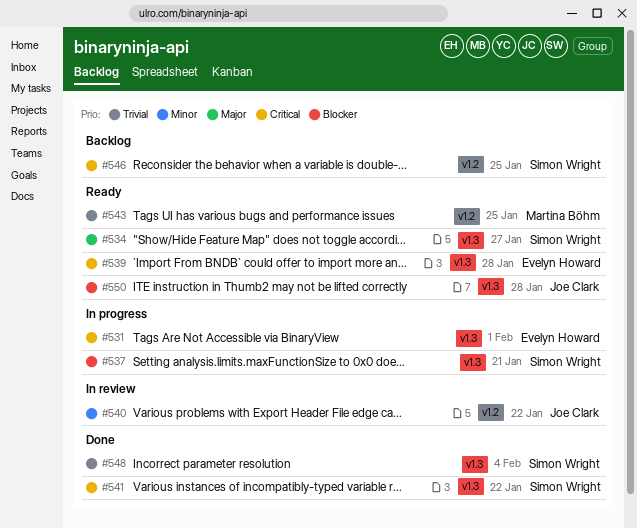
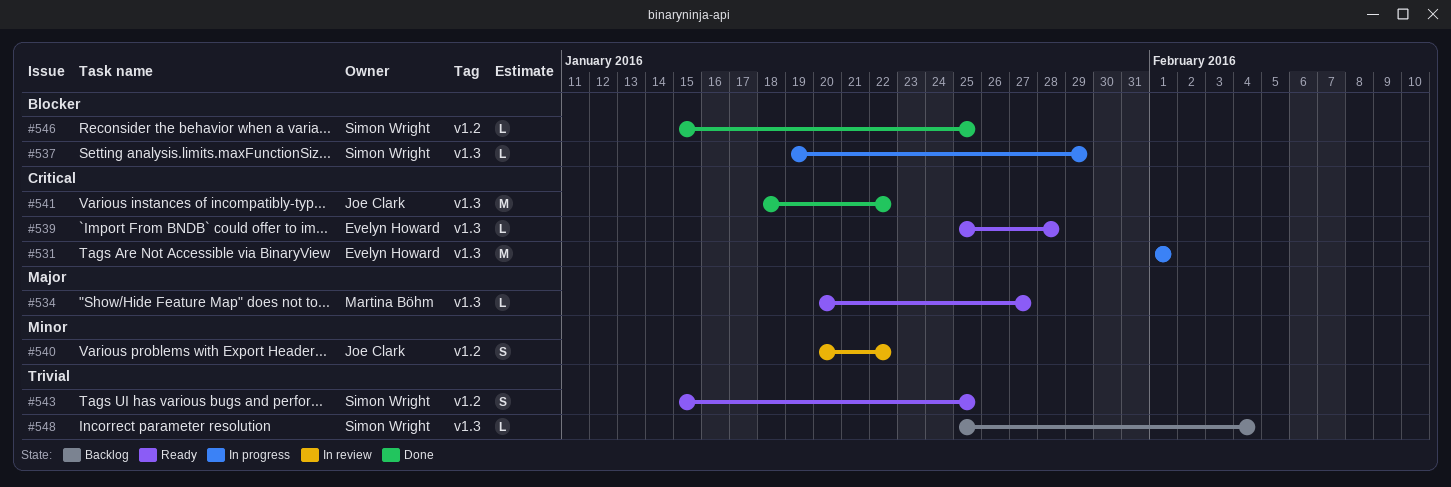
#534, owner: Simon Wright -> Martina Böhm
#537, due: Jan 21 -> Jan 29
#541, owner: Simon Wright -> Joe Clark
#543, owner: Martina Böhm -> Simon Wright
#546, status: Backlog -> Done
#546, priority: Critical -> Blocker
#548, status: Done -> Backlog
#550: present -> none

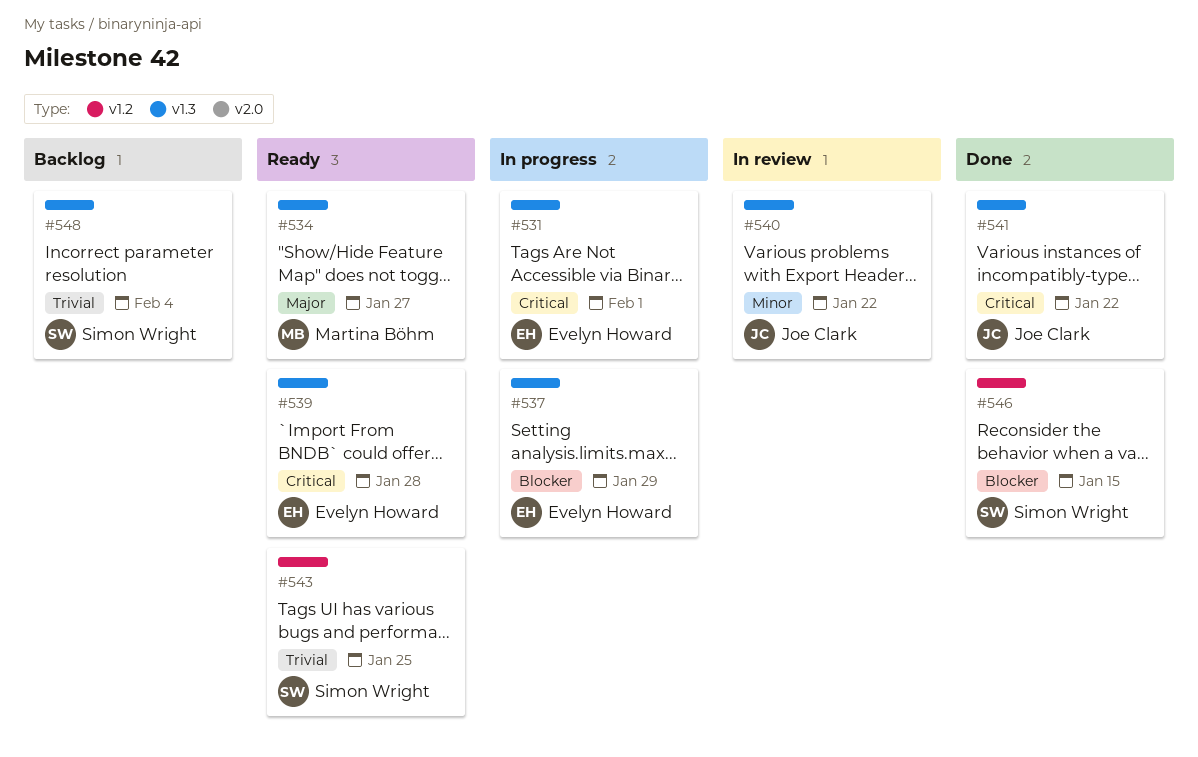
#537, owner: Simon Wright -> Evelyn Howard
#540, label: v1.2 -> v1.3
#546, due: Jan 25 -> Jan 15

